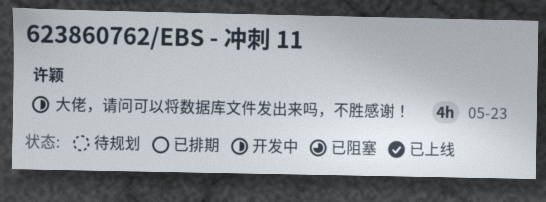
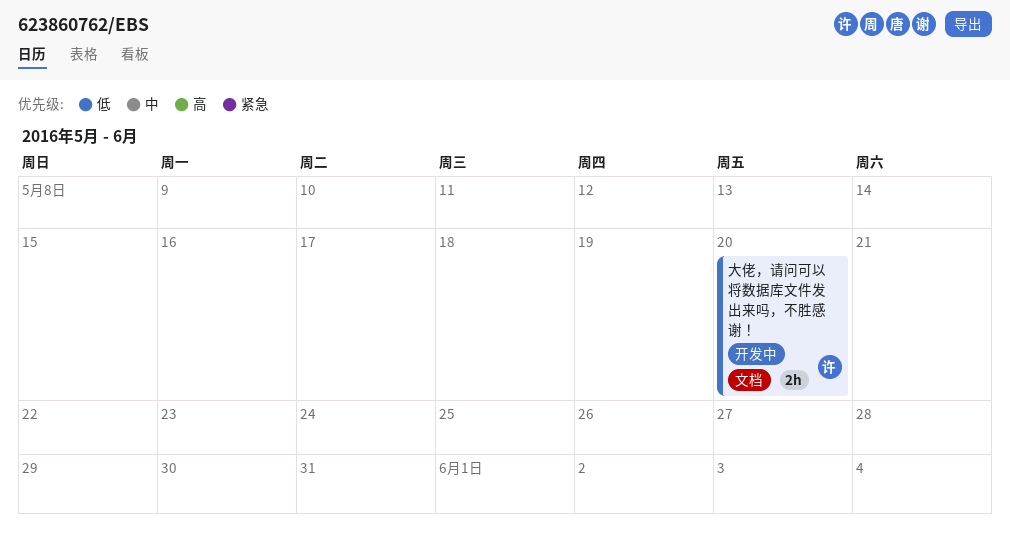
大佬，请问可以将数据库文件发出来吗，不胜感谢！, estimate: 4h -> 2h
大佬，请问可以将数据库文件发出来吗，不胜感谢！, due: May 23 -> May 20

